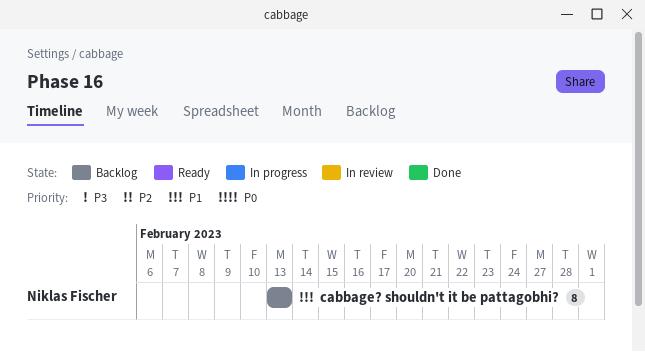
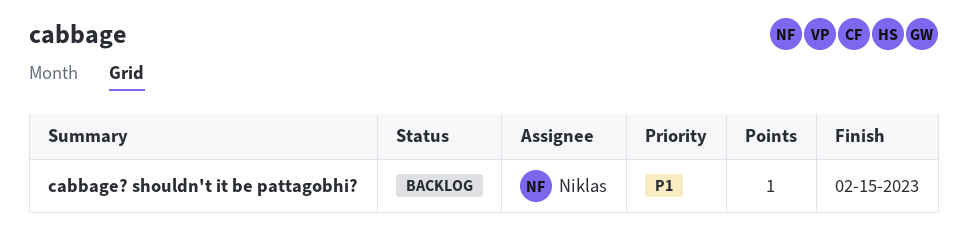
cabbage? shouldn't it be pattagobhi?, estimate: 8 -> 1
cabbage? shouldn't it be pattagobhi?, due: Feb 13 -> Feb 15

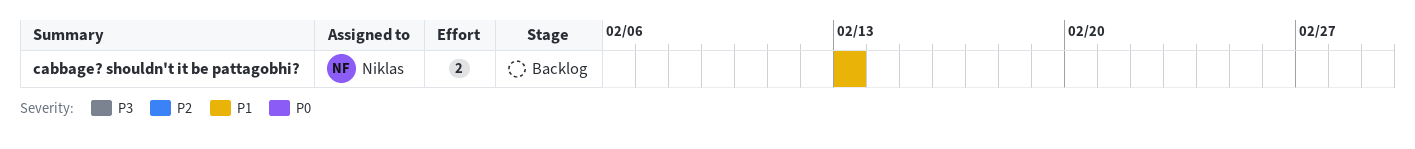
cabbage? shouldn't it be pattagobhi?, estimate: 1 -> 2
cabbage? shouldn't it be pattagobhi?, due: Feb 15 -> Feb 13

